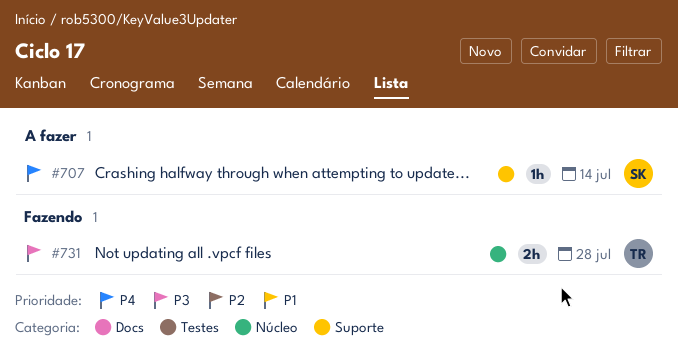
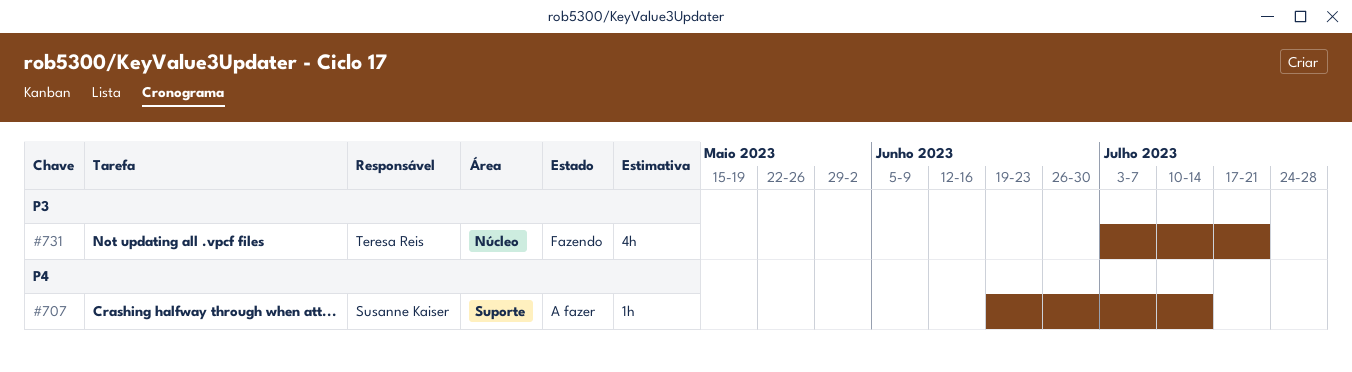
#731, estimate: 2h -> 4h
#731, due: Jul 28 -> Jul 21

